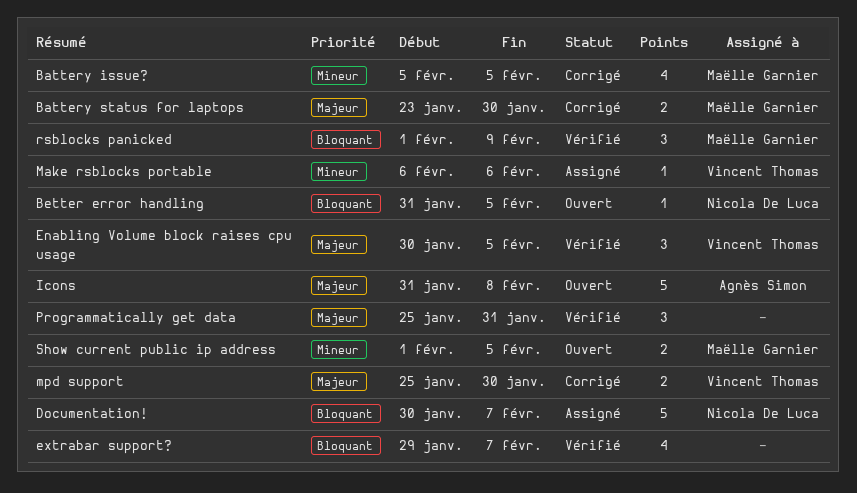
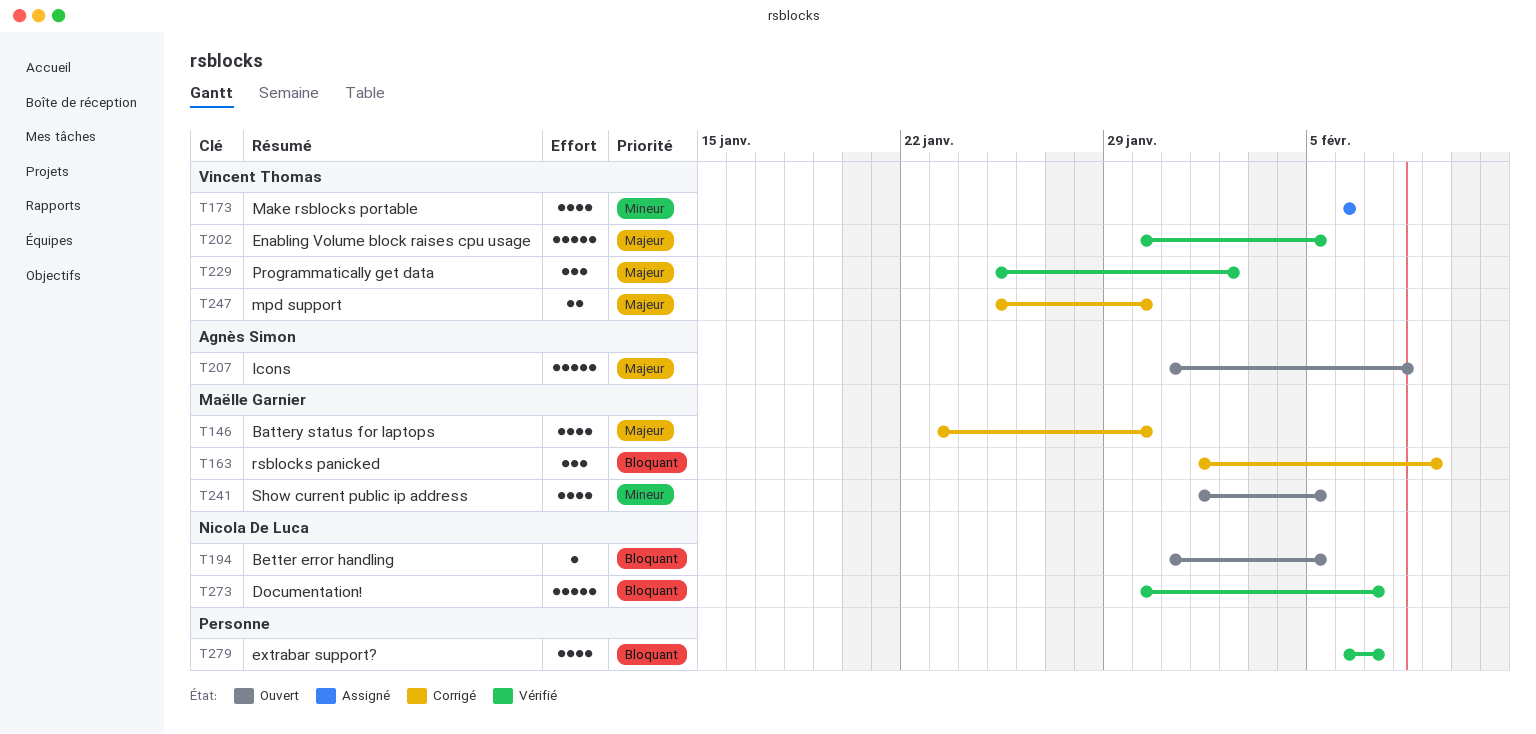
Battery issue?: present -> none
Battery status for laptops, estimate: 2 -> 4
Documentation!, status: Assigné -> Vérifié
Enabling Volume block raises cpu usage, estimate: 3 -> 5
extrabar support?, start: Jan 29 -> Feb 6
Make rsblocks portable, estimate: 1 -> 4
Programmatically get data, owner: none -> Vincent Thomas
Programmatically get data, due: Jan 31 -> Feb 2
rsblocks panicked, status: Vérifié -> Corrigé
Show current public ip address, estimate: 2 -> 4

